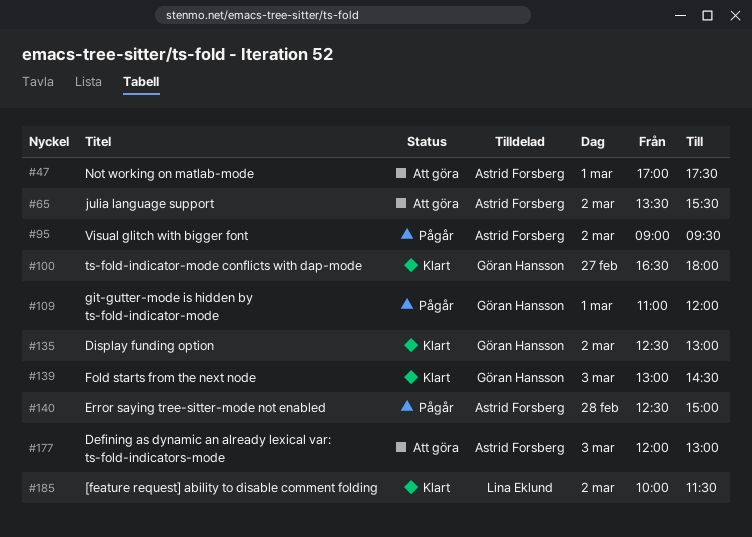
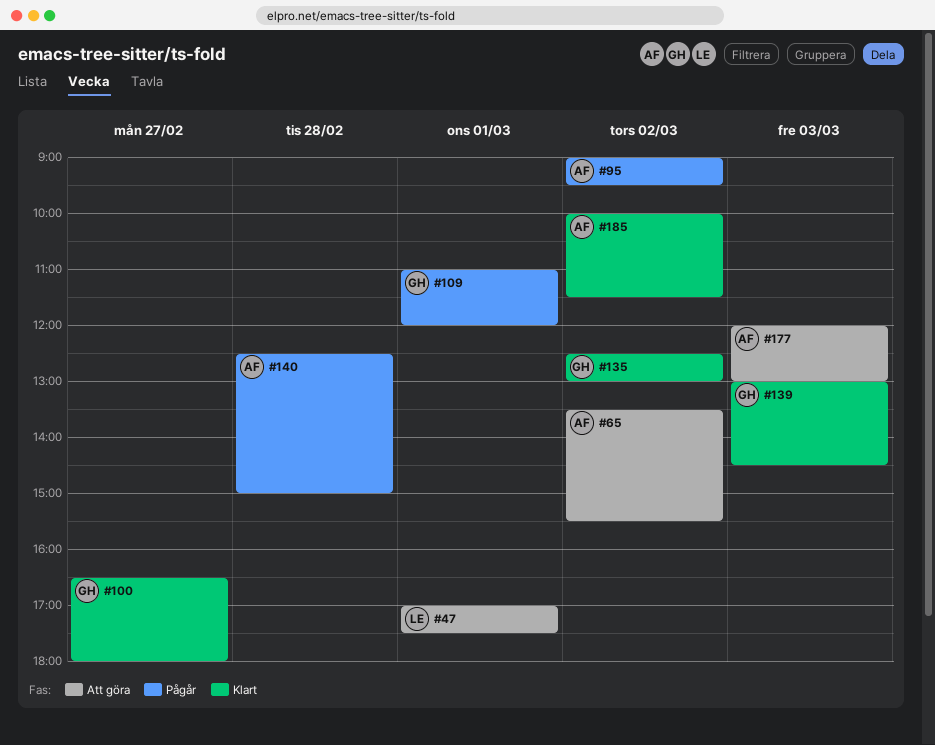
#47, owner: Astrid Forsberg -> Lina Eklund
#185, owner: Lina Eklund -> Astrid Forsberg

